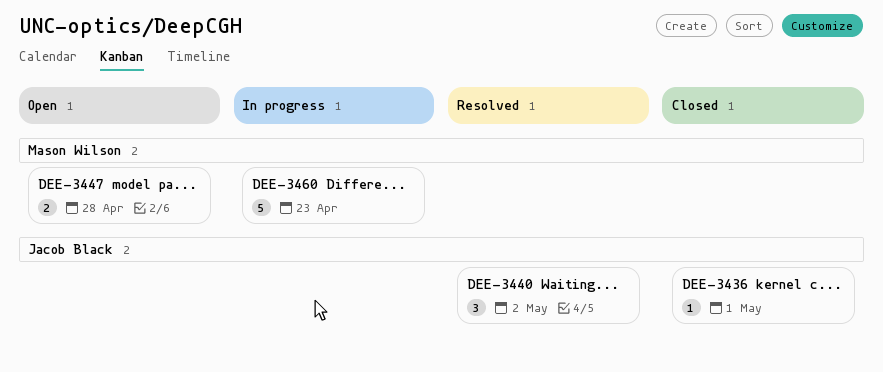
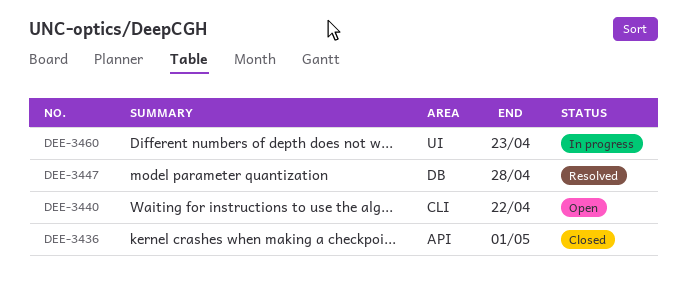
DEE-3440, status: Resolved -> Open
DEE-3440, due: May 2 -> Apr 22
DEE-3447, status: Open -> Resolved

